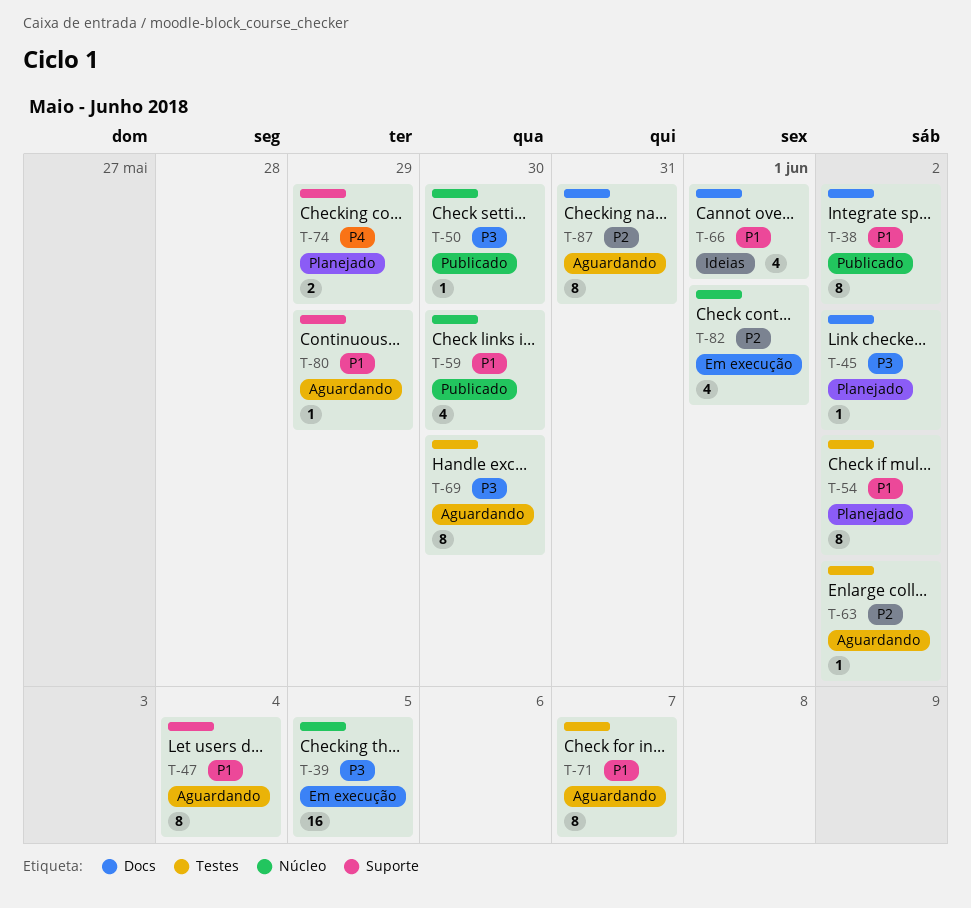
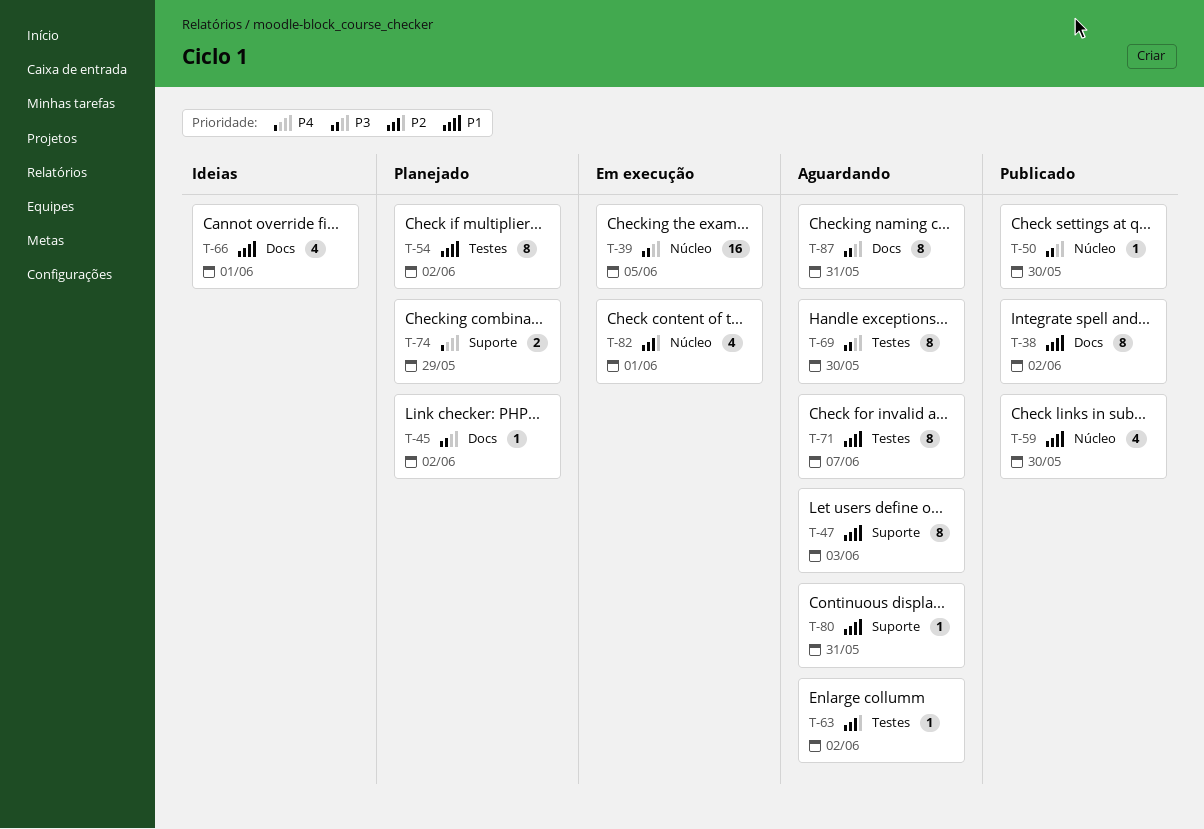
T-47, due: Jun 4 -> Jun 3
T-80, due: May 29 -> May 31
T-87, priority: P2 -> P3

